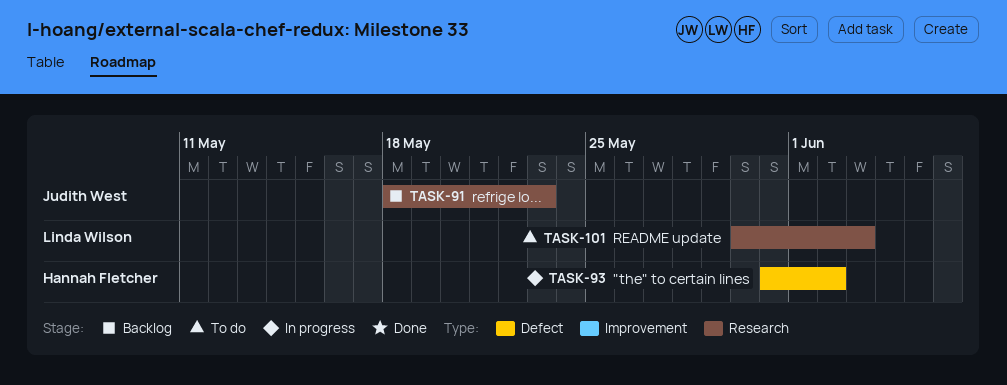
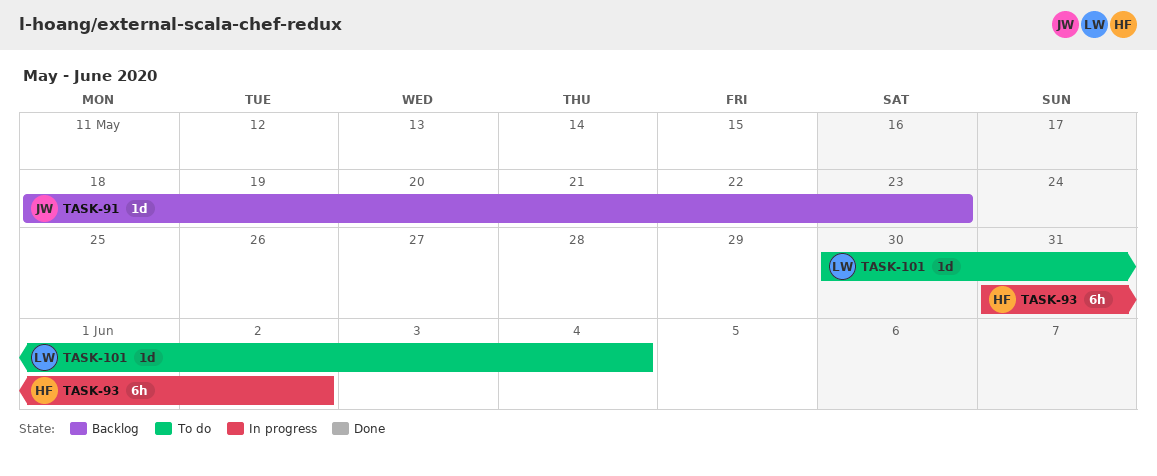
TASK-101, due: Jun 3 -> Jun 4

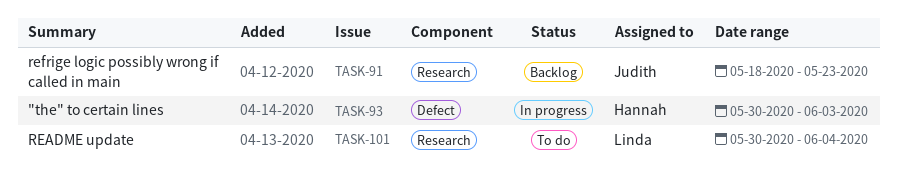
TASK-93, start: May 31 -> May 30
TASK-93, due: Jun 2 -> Jun 3

